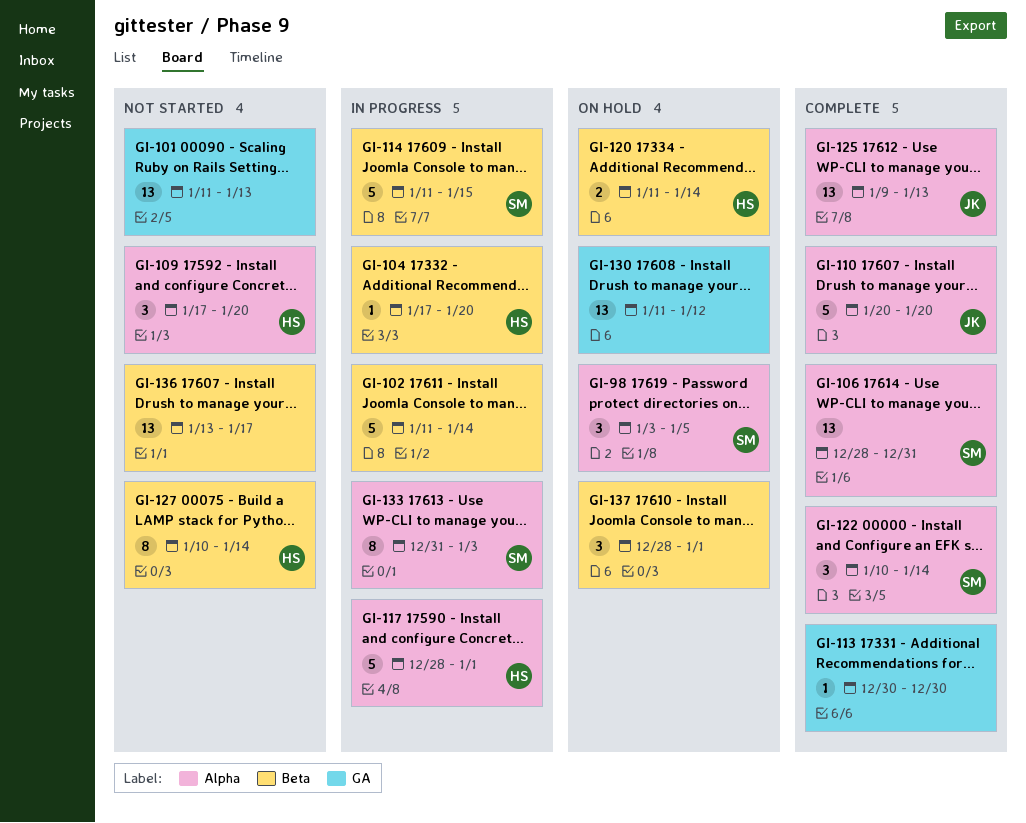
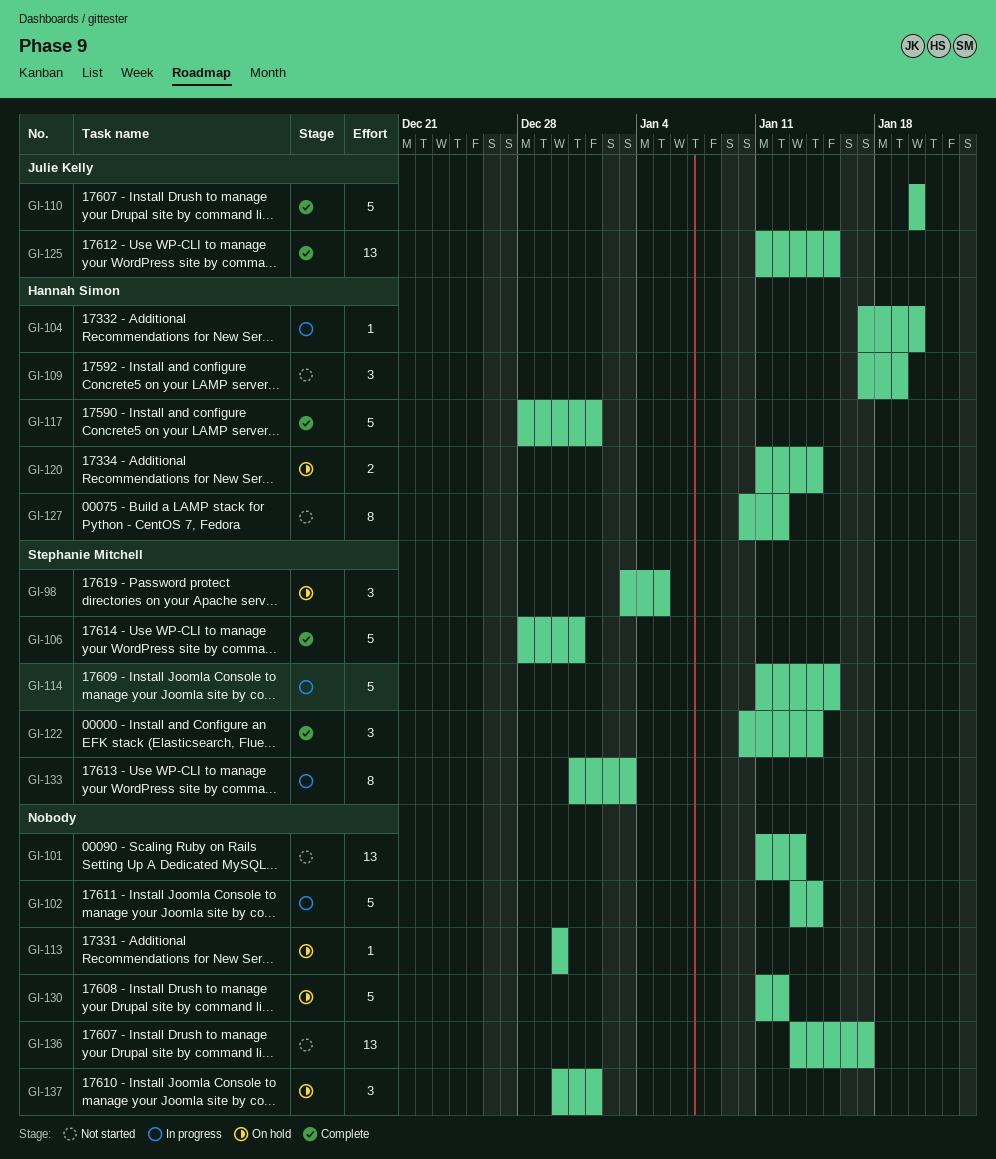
GI-102, start: Jan 11 -> Jan 13
GI-106, estimate: 13 -> 5
GI-109, due: Jan 20 -> Jan 19
GI-113, status: Complete -> On hold
GI-117, status: In progress -> Complete
GI-125, start: Jan 9 -> Jan 11
GI-125, due: Jan 13 -> Jan 15
GI-127, due: Jan 14 -> Jan 12
GI-130, estimate: 13 -> 5
GI-137, start: Dec 28 -> Dec 30

